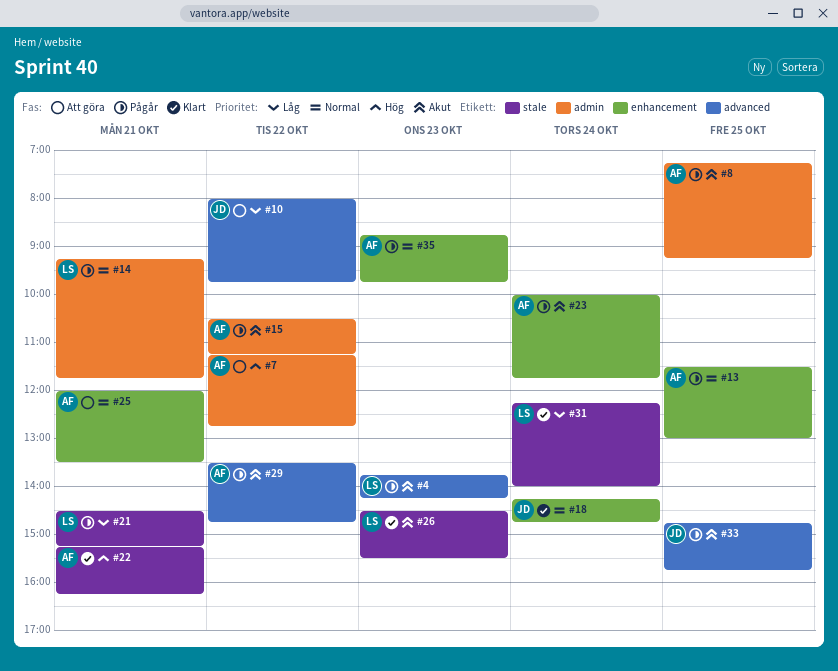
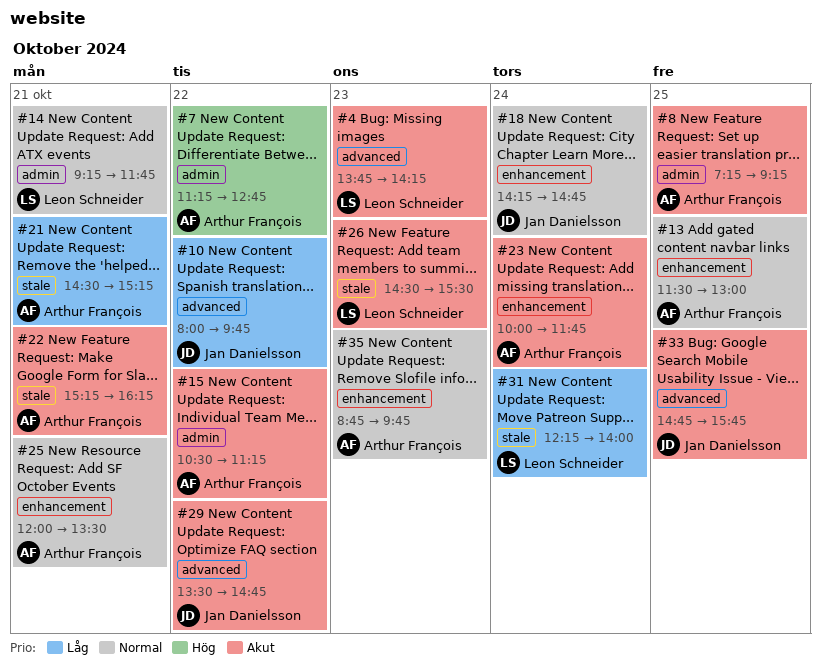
#21, owner: Leon Schneider -> Arthur François
#22, priority: Hög -> Akut
#29, owner: Arthur François -> Jan Danielsson

